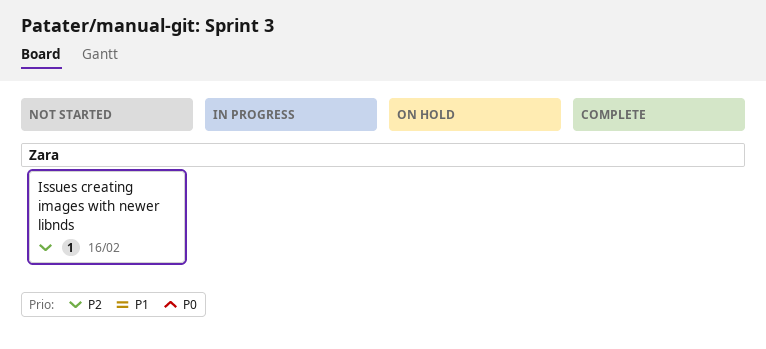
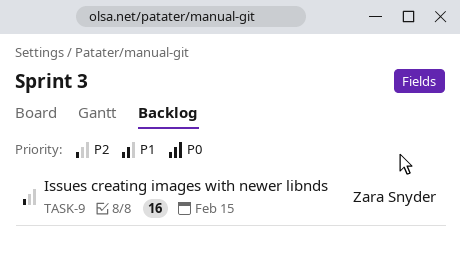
Issues creating images with newer libnds, estimate: 1 -> 16
Issues creating images with newer libnds, due: Feb 16 -> Feb 15

